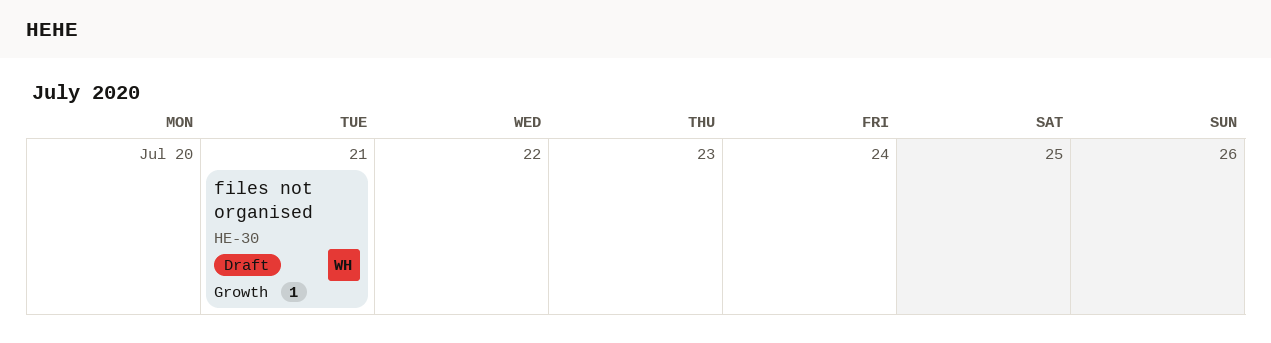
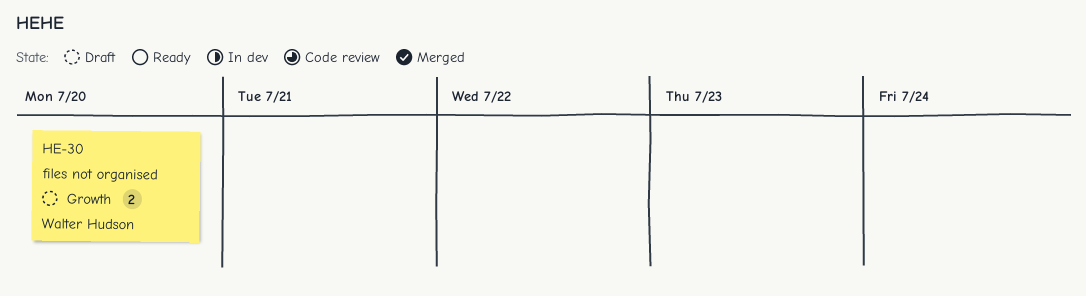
HE-30, estimate: 1 -> 2
HE-30, due: Jul 21 -> Jul 20

